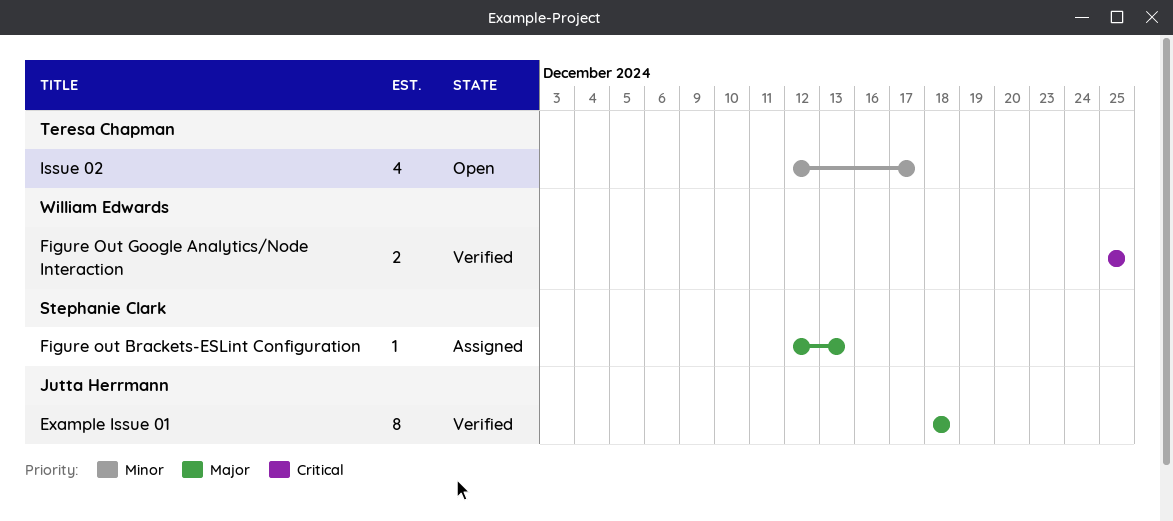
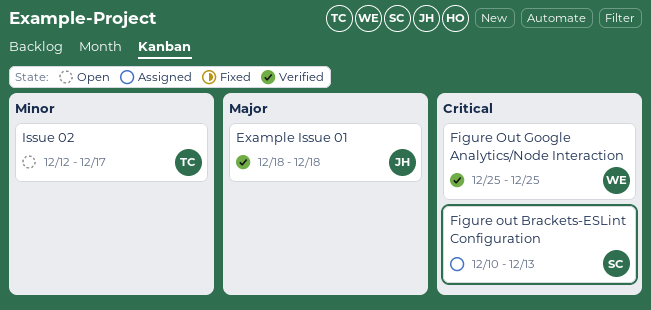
Figure out Brackets-ESLint Configuration, priority: Major -> Critical
Figure out Brackets-ESLint Configuration, start: Dec 12 -> Dec 10

